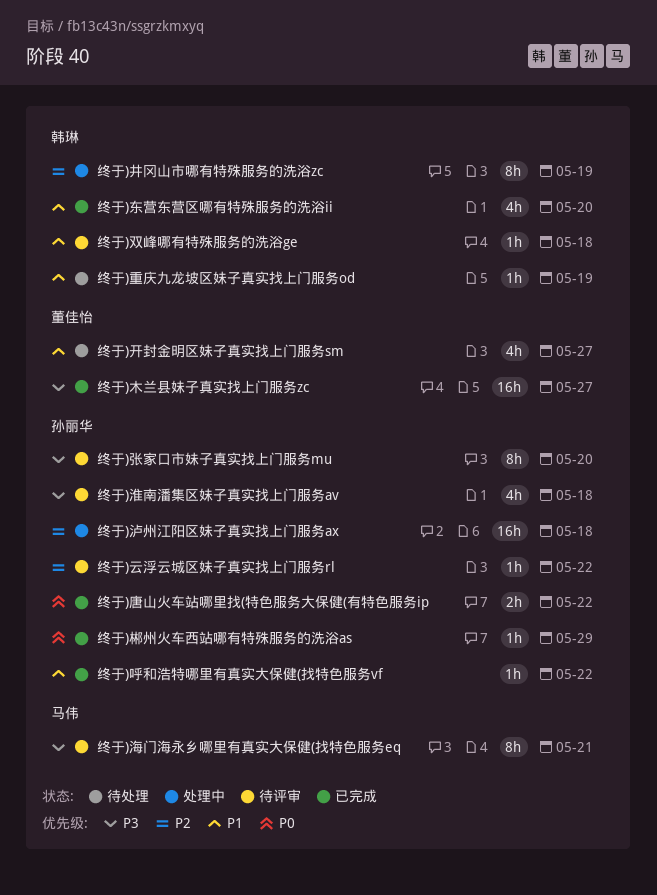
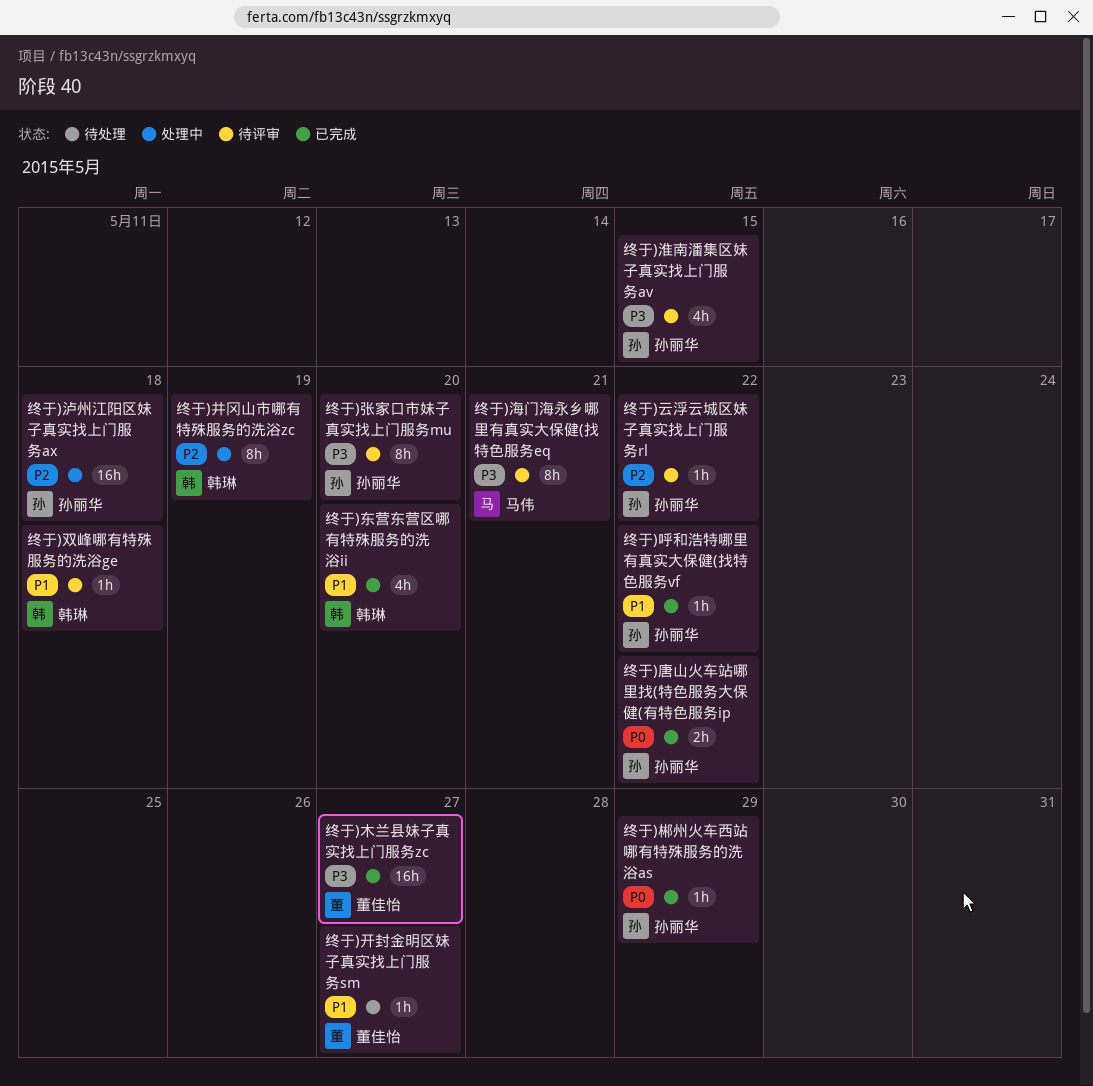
终于)开封金明区妹子真实找上门服务sm, estimate: 4h -> 1h
终于)淮南潘集区妹子真实找上门服务av, due: May 18 -> May 15
终于)重庆九龙坡区妹子真实找上门服务od: present -> none

